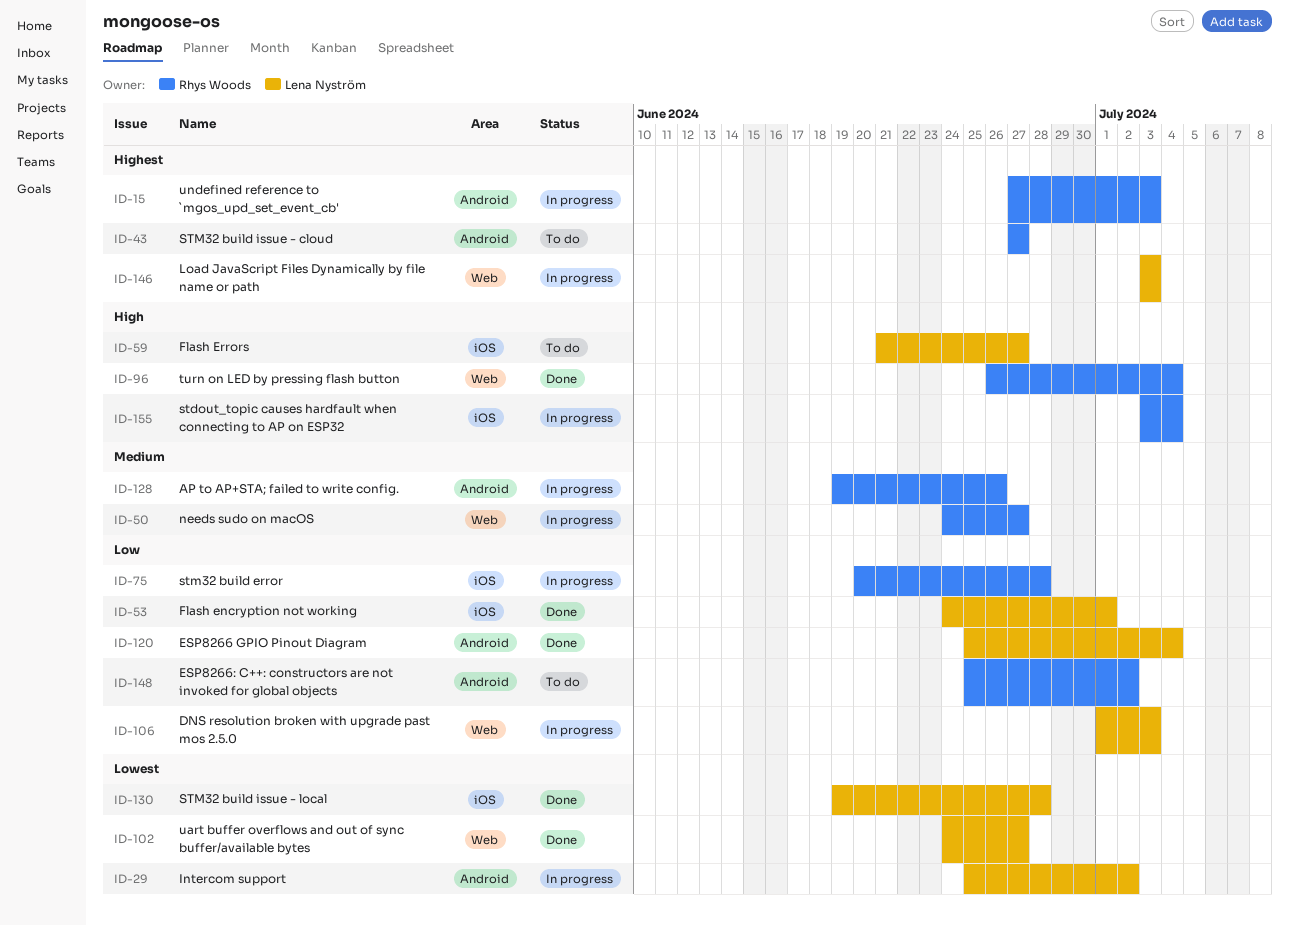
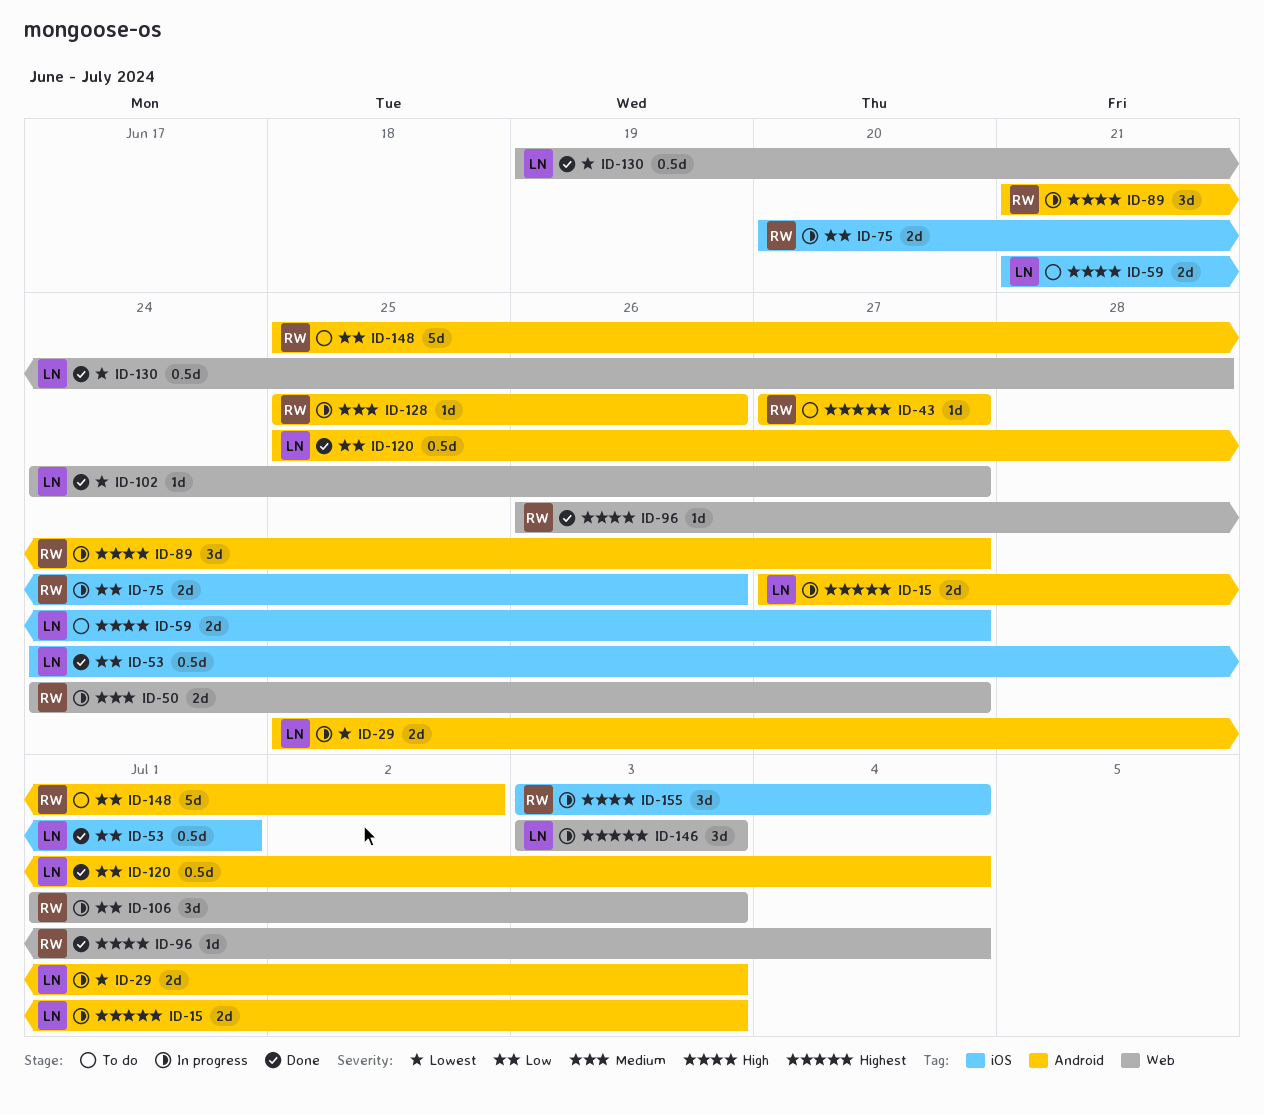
ID-15, owner: Rhys Woods -> Lena Nyström
ID-29, due: Jul 2 -> Jul 3
ID-75, due: Jun 28 -> Jun 26
ID-89: none -> present
ID-106, owner: Lena Nyström -> Rhys Woods
ID-128, start: Jun 19 -> Jun 25
ID-130, label: iOS -> Web

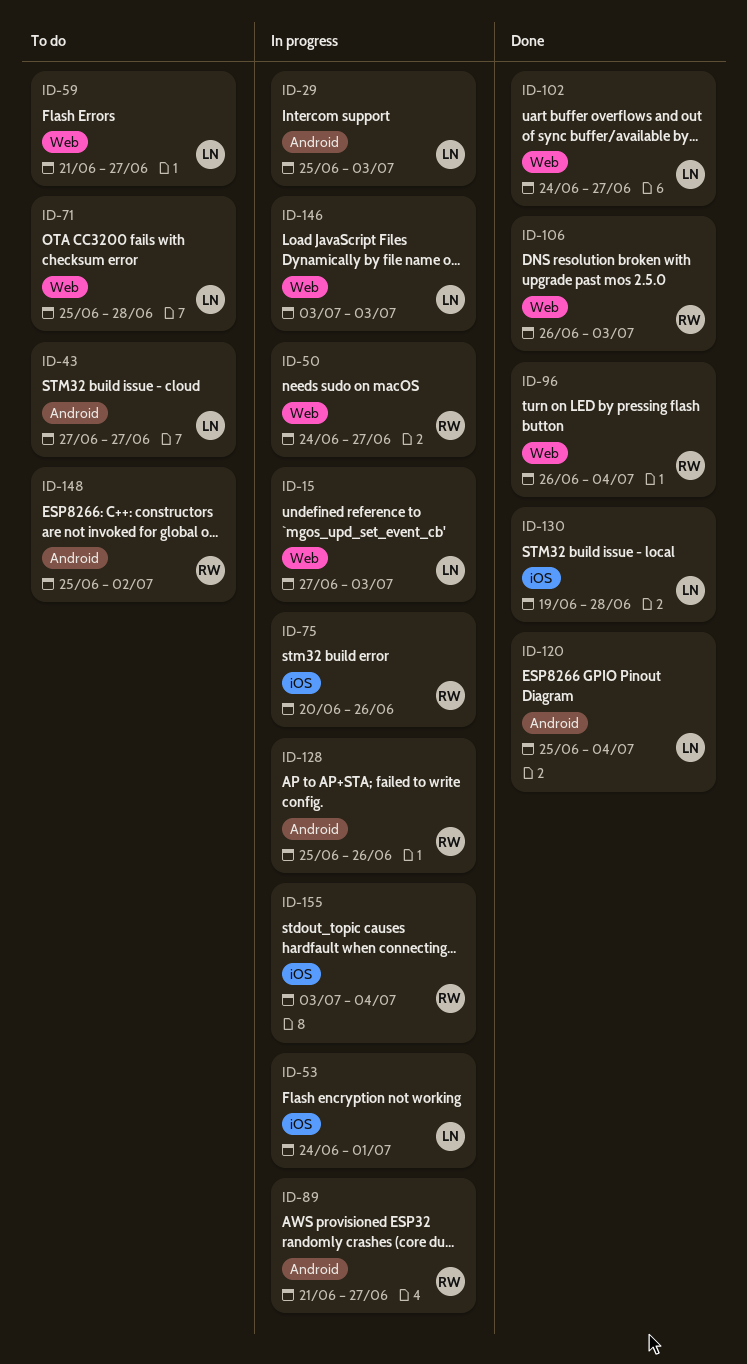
ID-15, label: Android -> Web
ID-43, owner: RW -> LN
ID-53, status: Done -> In progress
ID-59, label: iOS -> Web
ID-71: none -> present
ID-106, status: In progress -> Done
ID-106, start: Jul 1 -> Jun 26
ID-130, label: Web -> iOS

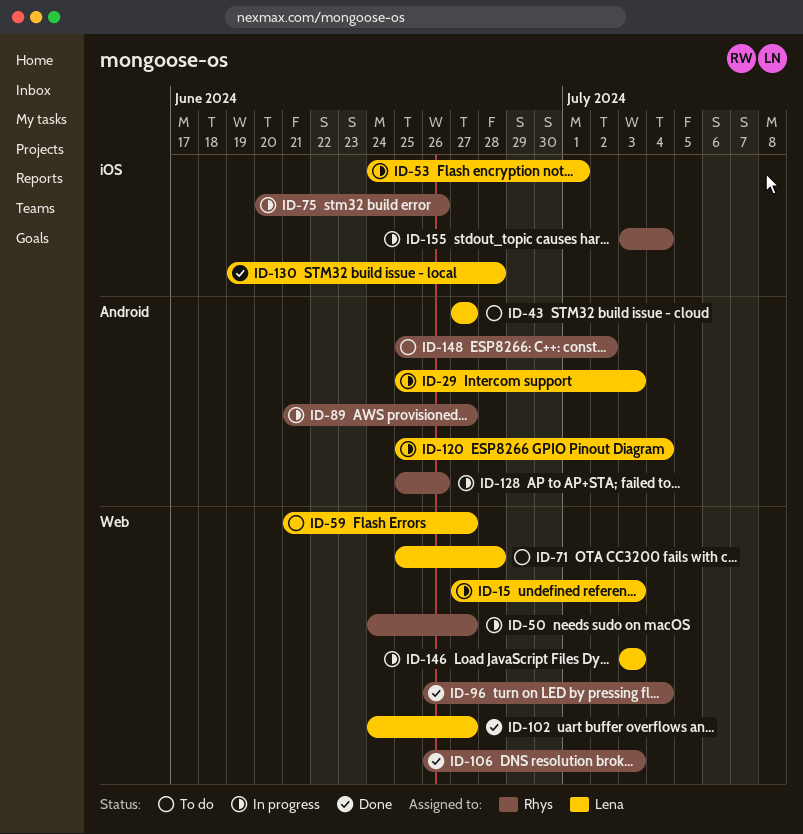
ID-120, status: Done -> In progress

